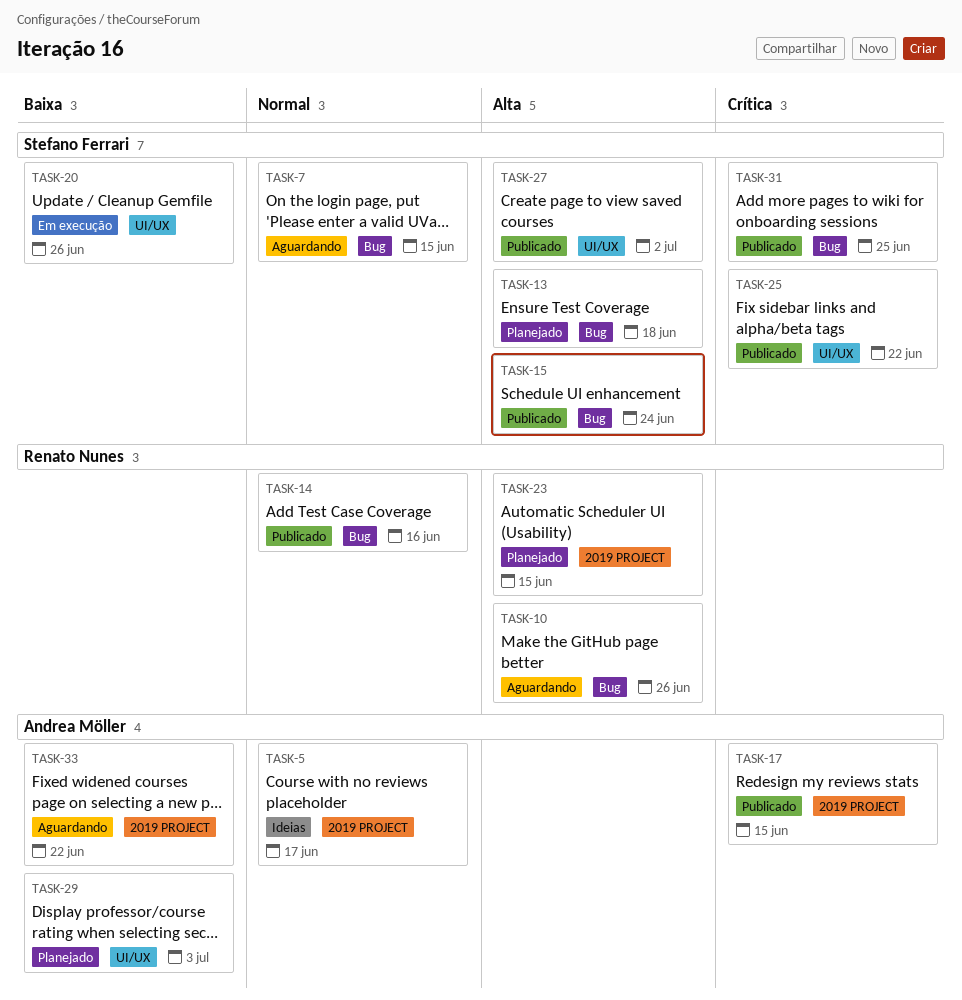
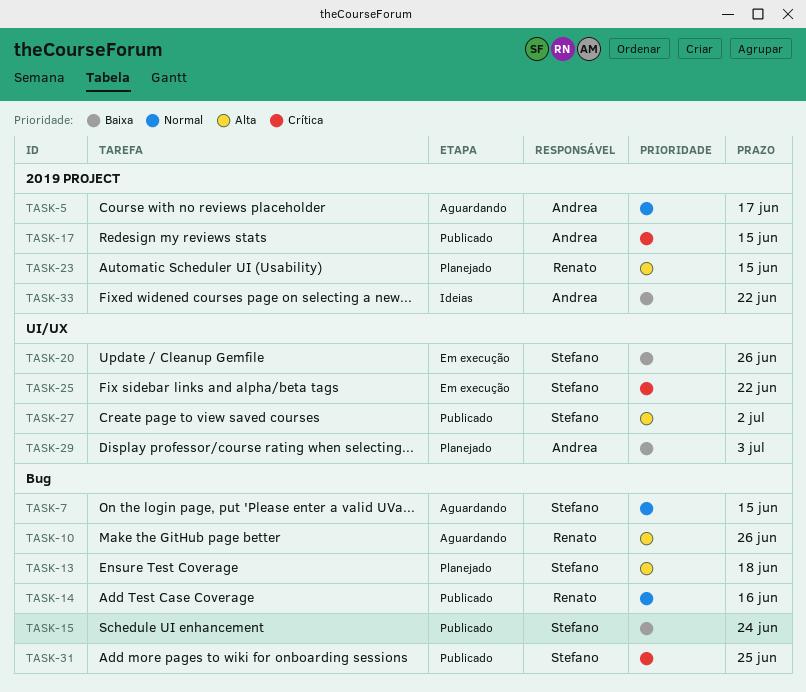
TASK-5, status: Ideias -> Aguardando
TASK-15, priority: Alta -> Baixa
TASK-25, status: Publicado -> Em execução
TASK-33, status: Aguardando -> Ideias

